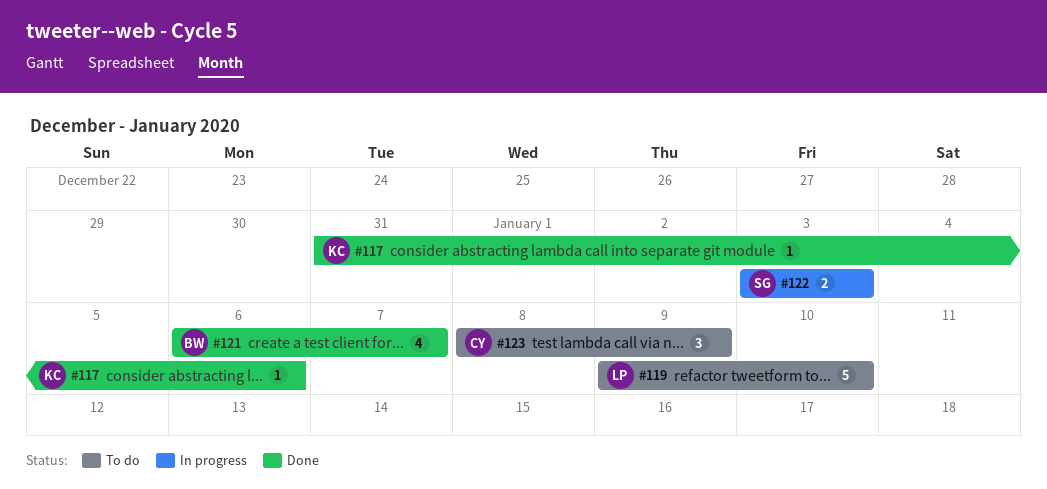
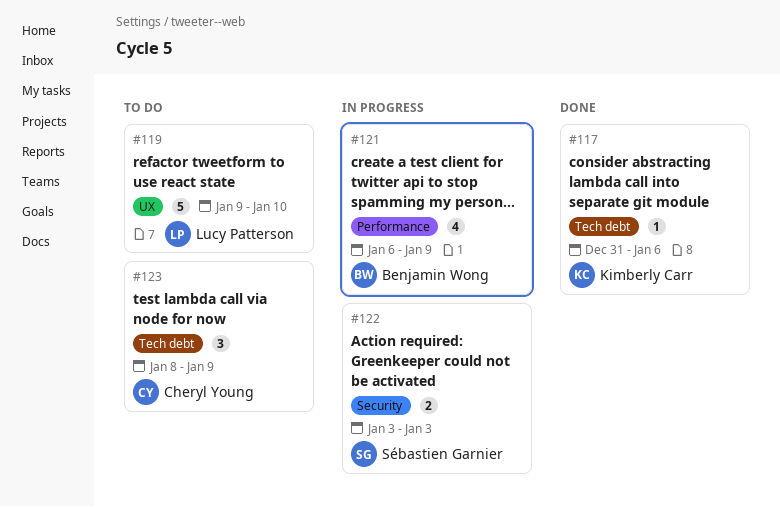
#121, status: Done -> In progress
#121, due: Jan 7 -> Jan 9

